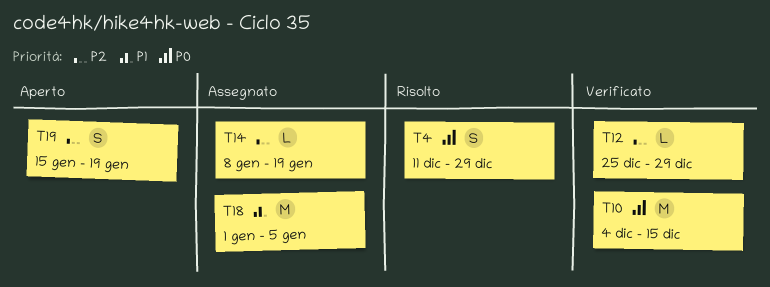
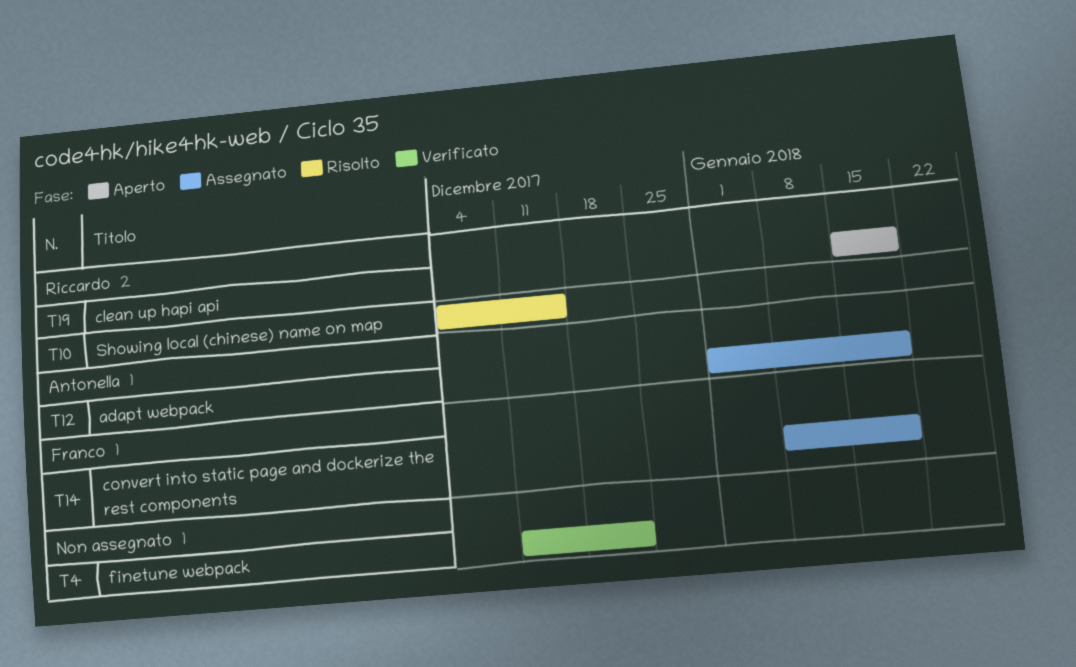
T4, status: Risolto -> Verificato
T4, due: Dec 29 -> Dec 22
T10, status: Verificato -> Risolto
T12, status: Verificato -> Assegnato
T12, start: Dec 25 -> Jan 1
T12, due: Dec 29 -> Jan 19
T18: present -> none

